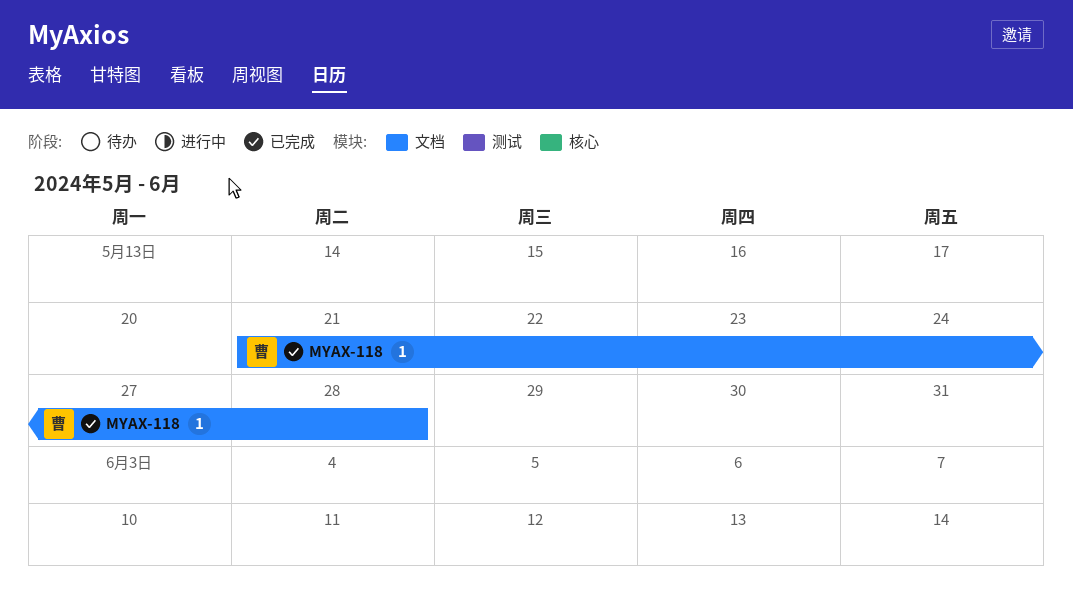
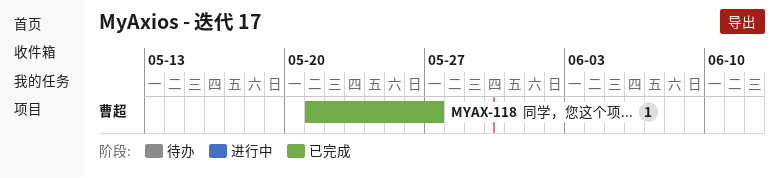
MYAX-118, due: May 28 -> May 27

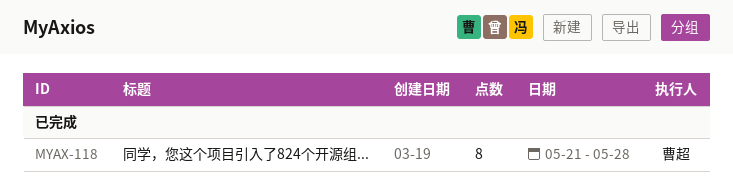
MYAX-118, estimate: 1 -> 8
MYAX-118, due: May 27 -> May 28

